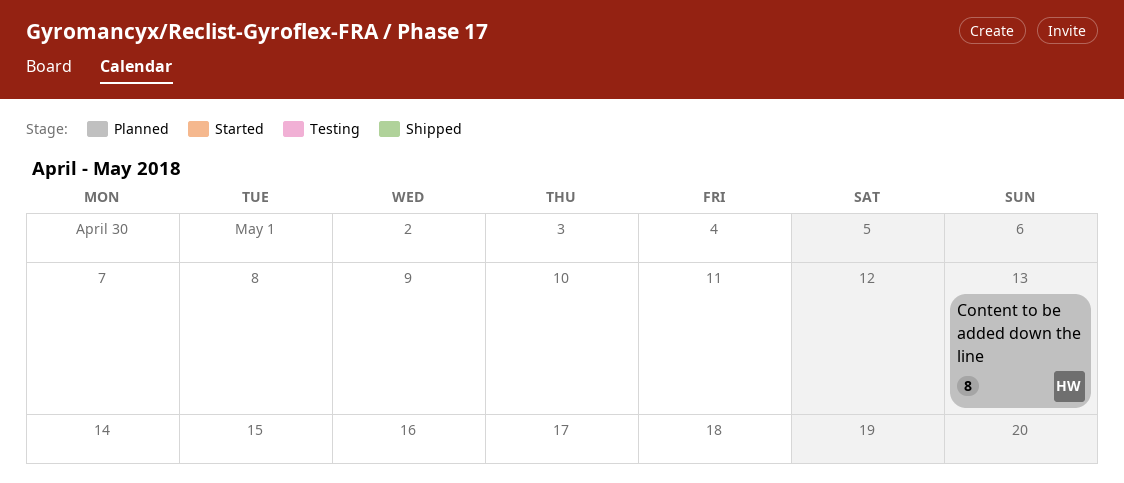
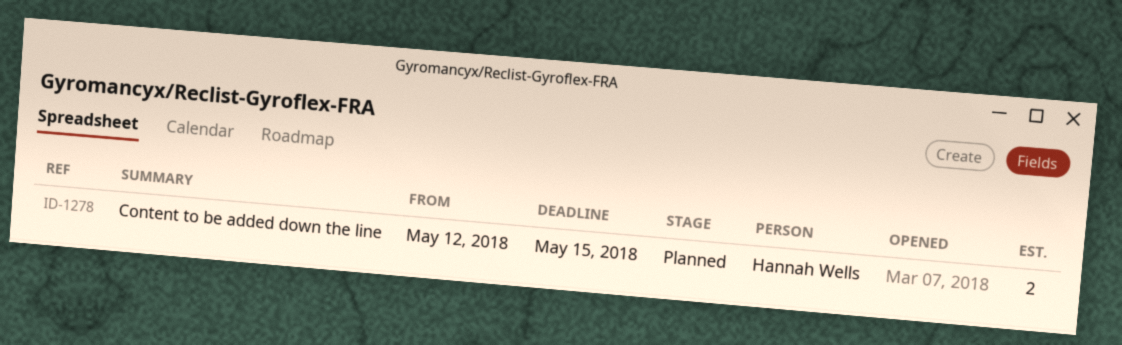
Content to be added down the line, estimate: 8 -> 2
Content to be added down the line, due: May 13 -> May 15

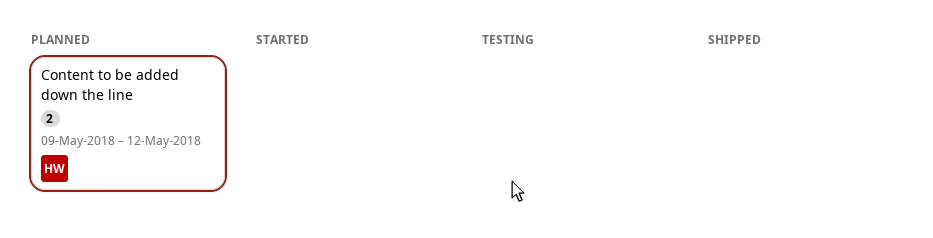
Content to be added down the line, start: May 12 -> May 9
Content to be added down the line, due: May 15 -> May 12

